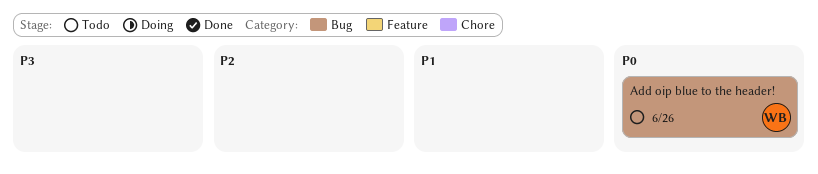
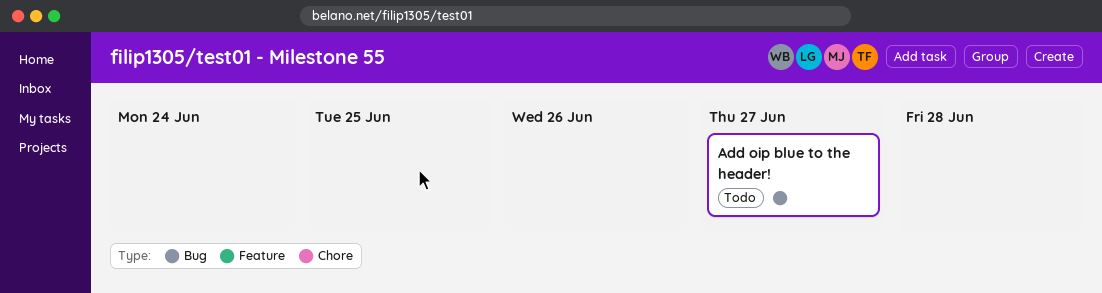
Add oip blue to the header!, due: Jun 26 -> Jun 27

